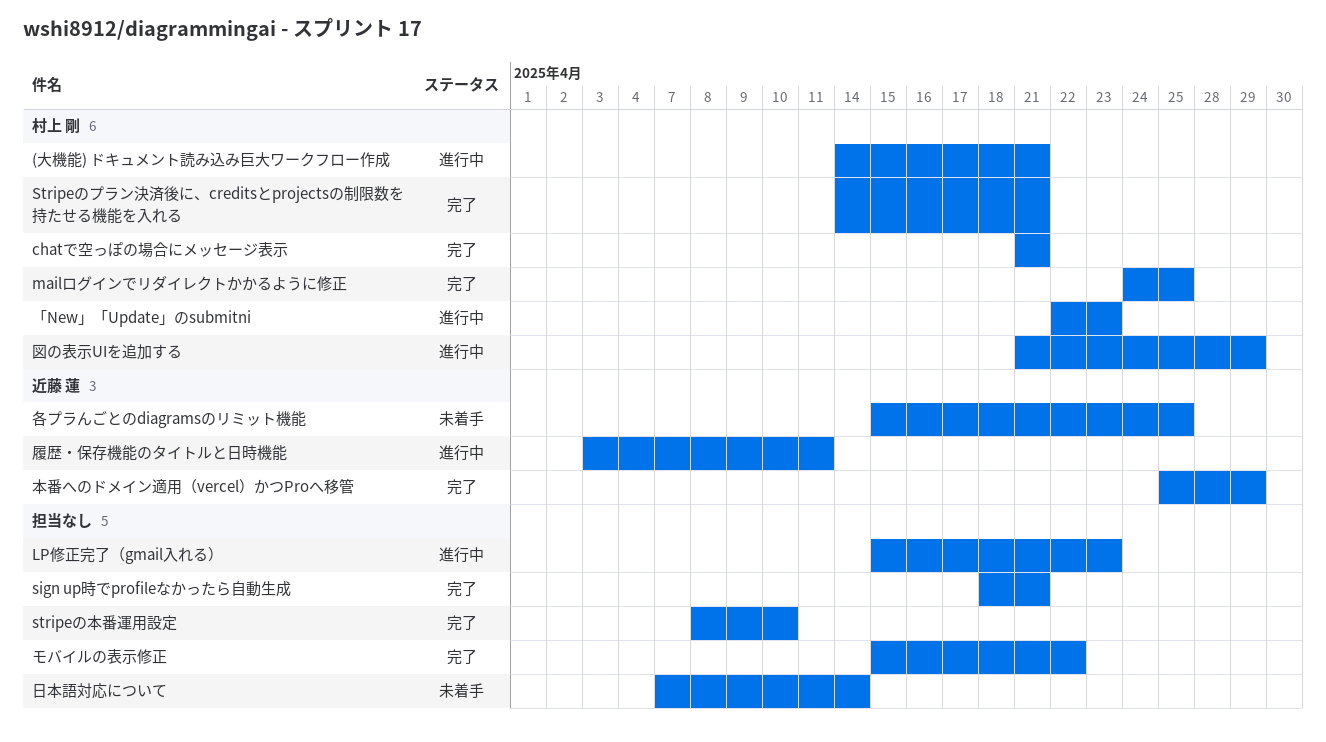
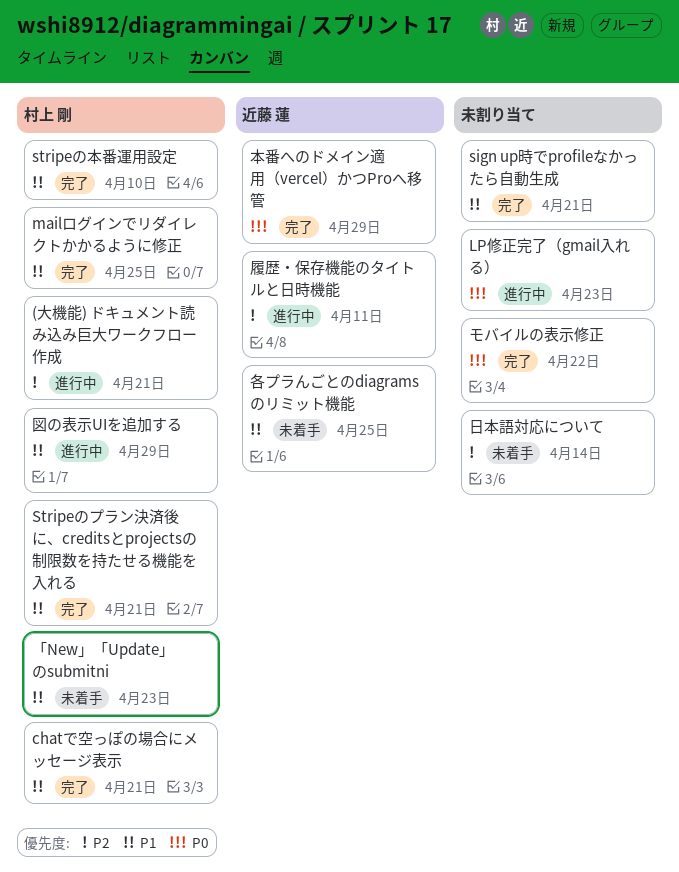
stripeの本番運用設定, owner: none -> 村上 剛
「New」「Update」のsubmitni, status: 進行中 -> 未着手

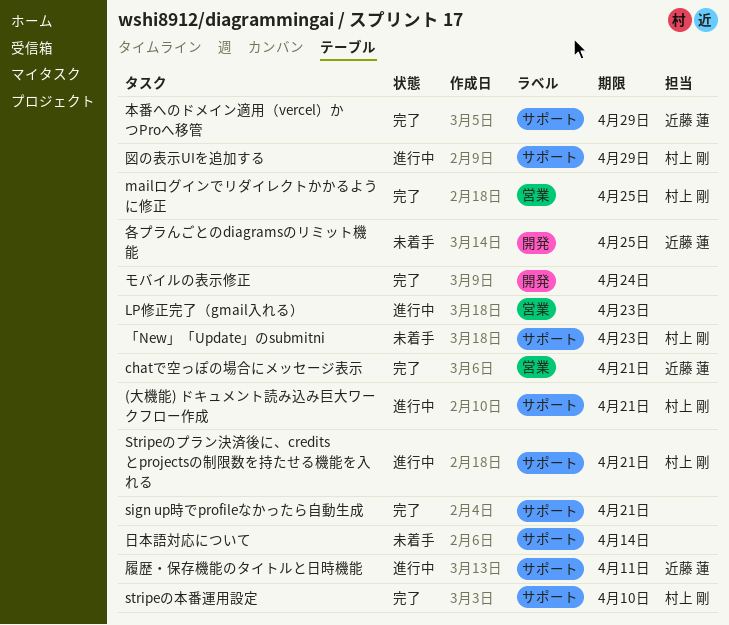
chatで空っぽの場合にメッセージ表示, owner: 村上 剛 -> 近藤 蓮
Stripeのプラン決済後に、creditsとprojectsの制限数を持たせる機能を入れる, status: 完了 -> 進行中
モバイルの表示修正, due: Apr 22 -> Apr 24

